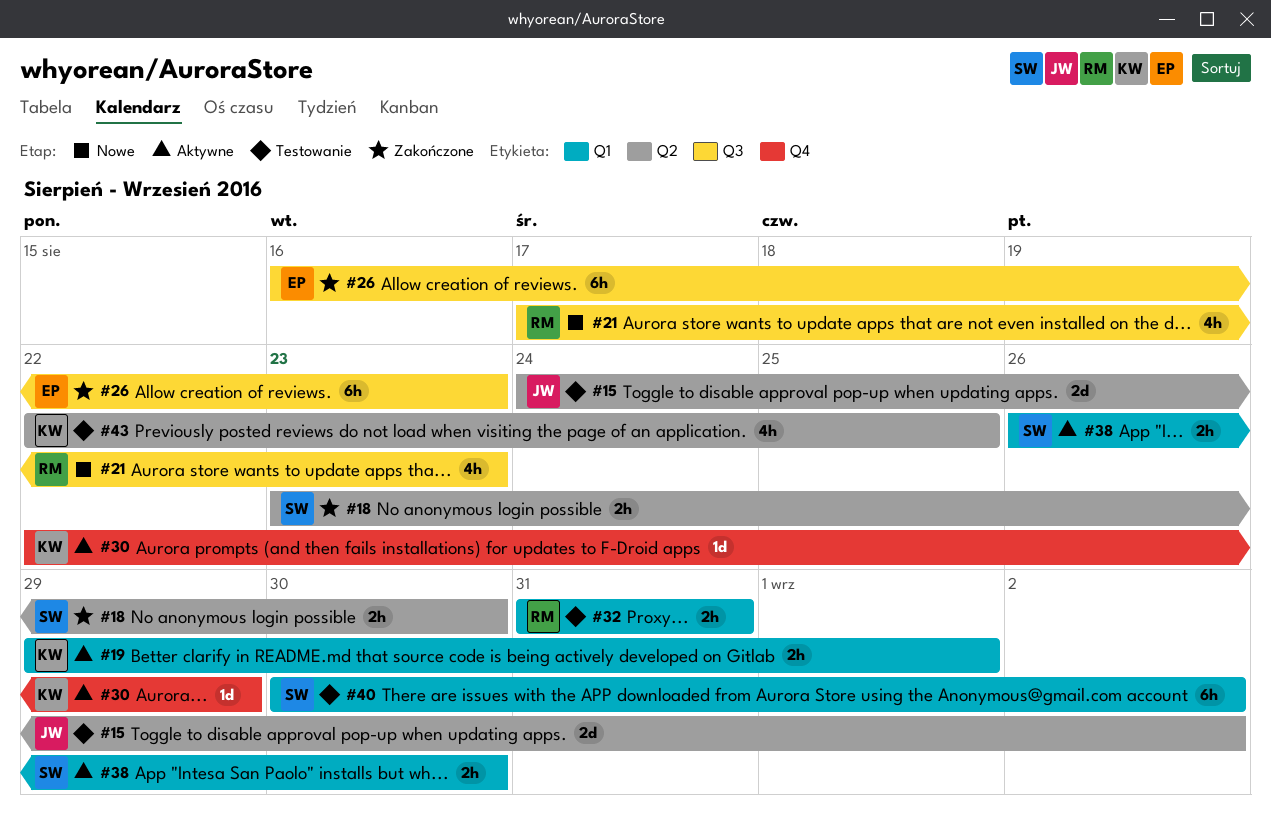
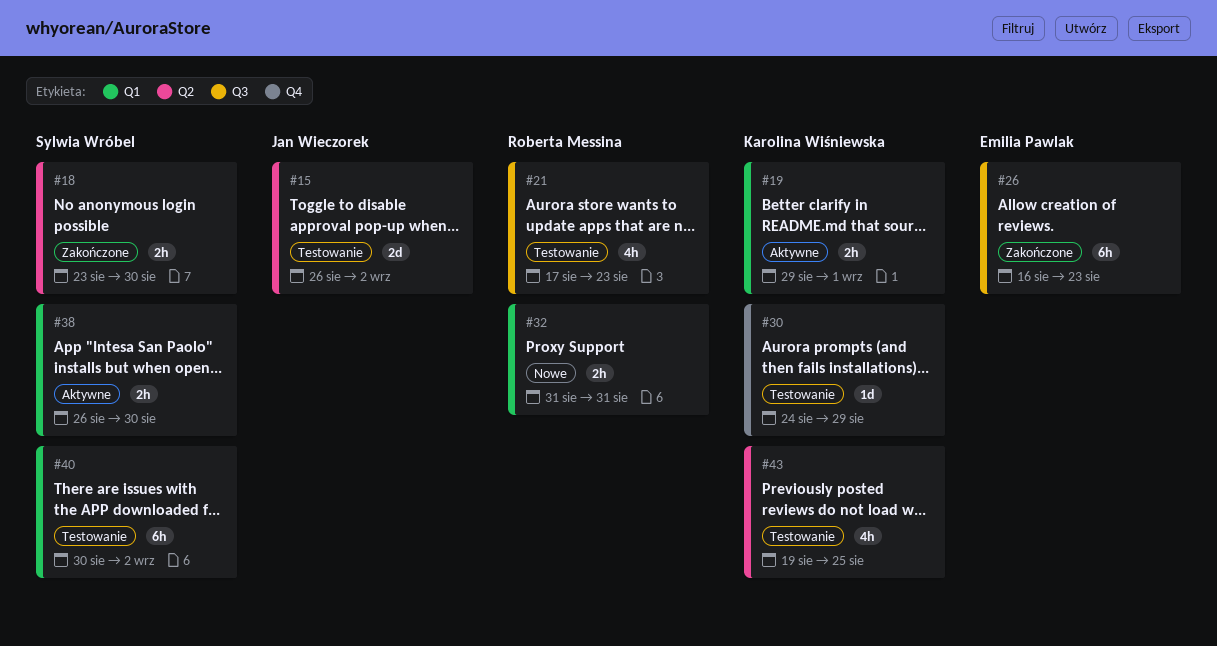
#15, start: Aug 24 -> Aug 26
#21, status: Nowe -> Testowanie
#30, status: Aktywne -> Testowanie
#30, start: Aug 22 -> Aug 24
#32, status: Testowanie -> Nowe
#43, start: Aug 22 -> Aug 19

